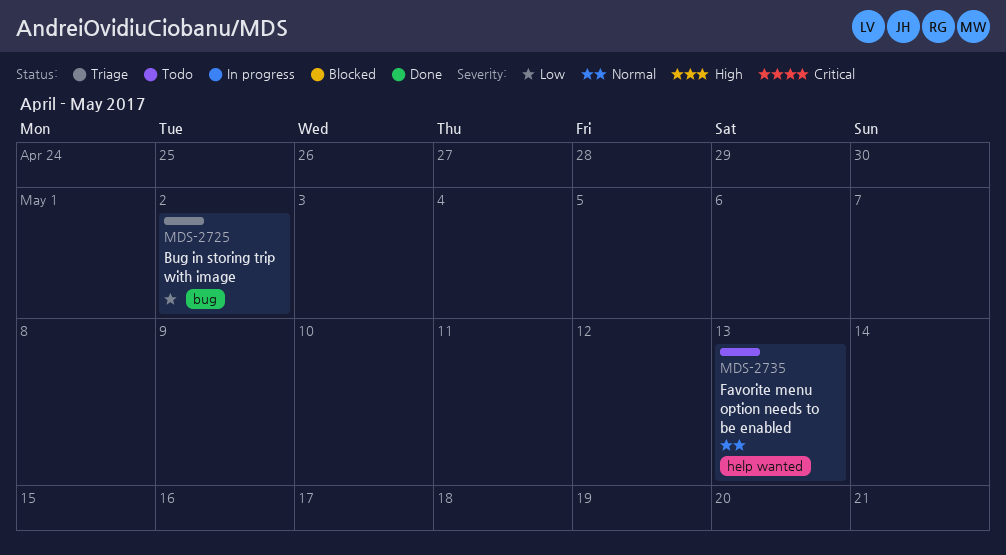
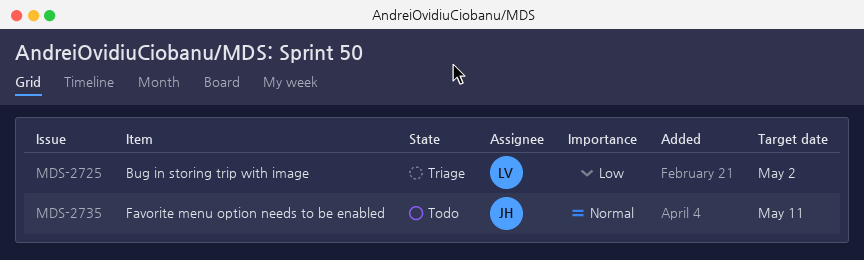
MDS-2735, due: May 13 -> May 11

